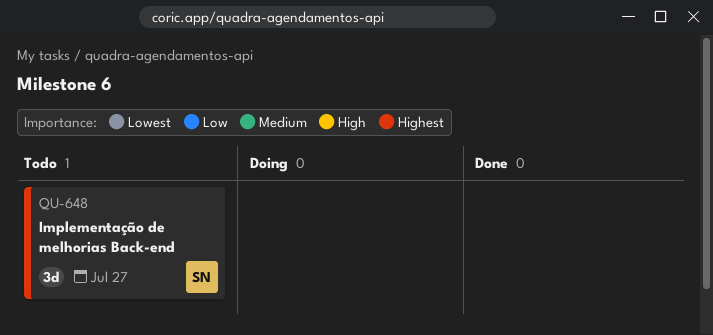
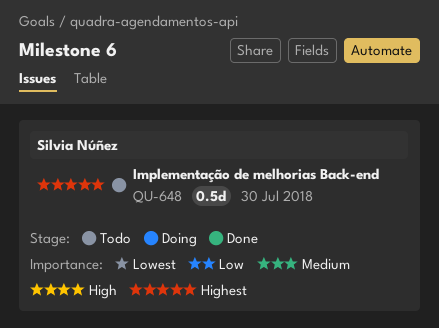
QU-648, estimate: 3d -> 0.5d
QU-648, due: Jul 27 -> Jul 30

